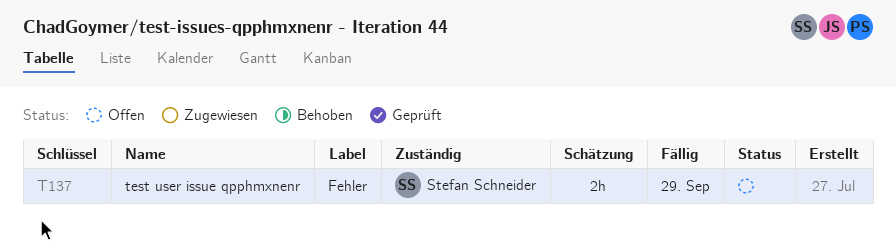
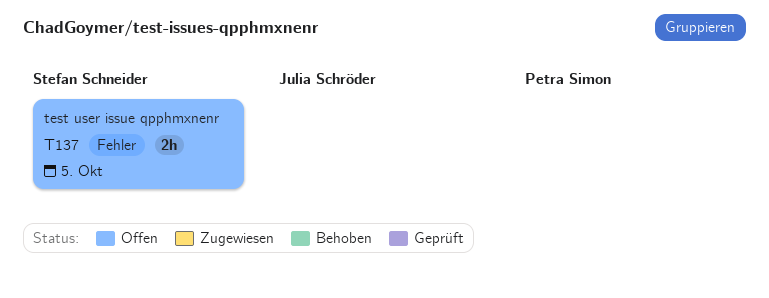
T137, due: Sep 29 -> Oct 5

